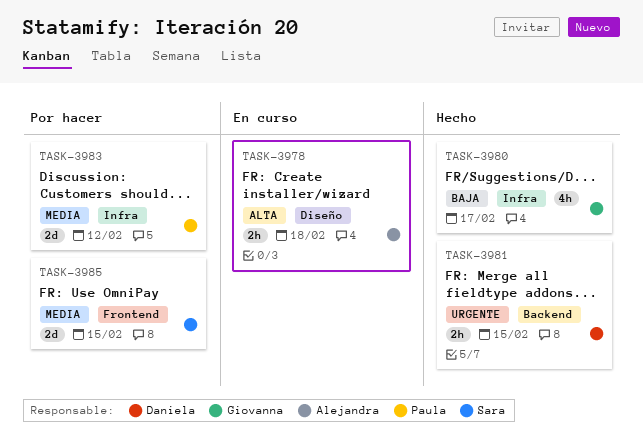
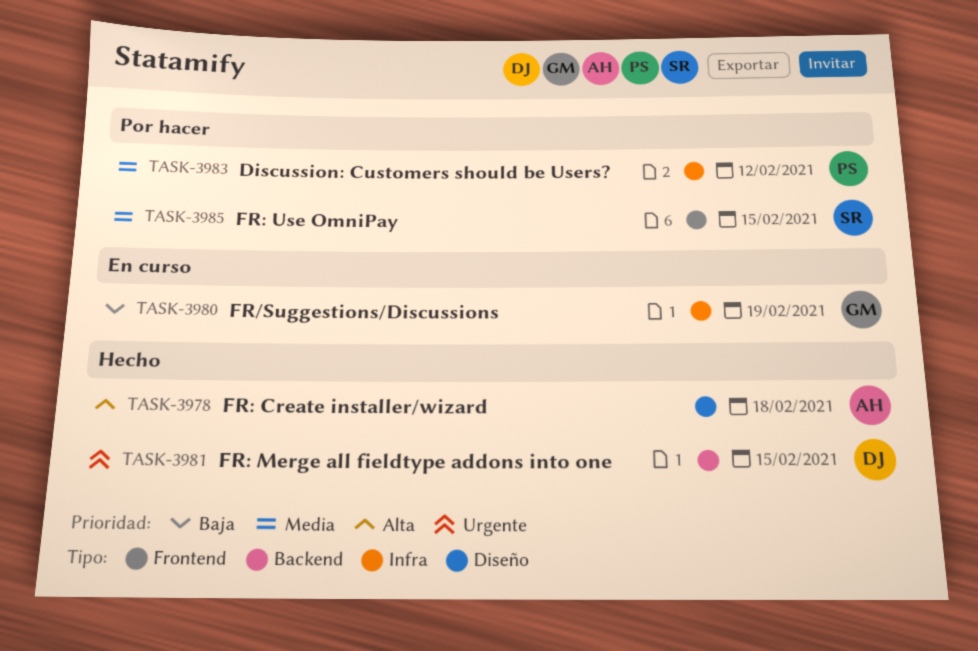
TASK-3978, status: En curso -> Hecho
TASK-3980, status: Hecho -> En curso
TASK-3980, due: Feb 17 -> Feb 19

